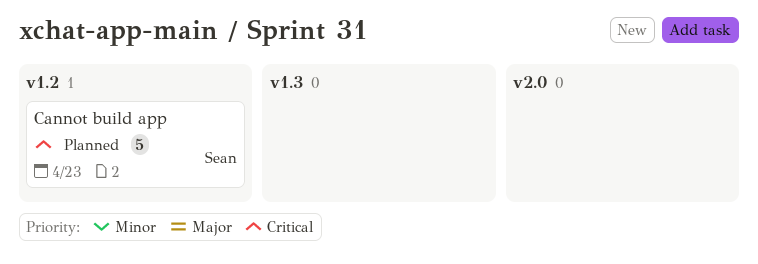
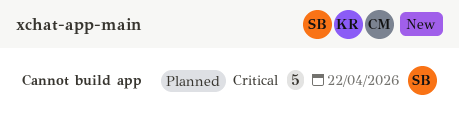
Cannot build app, due: Apr 23 -> Apr 22

